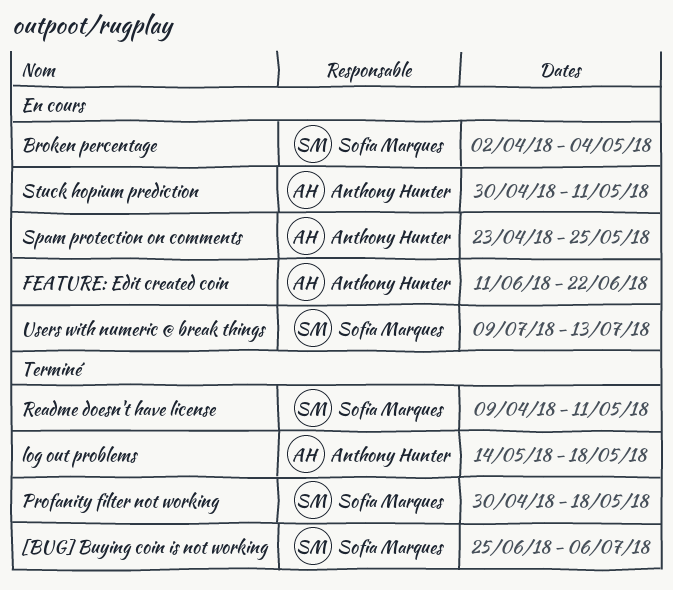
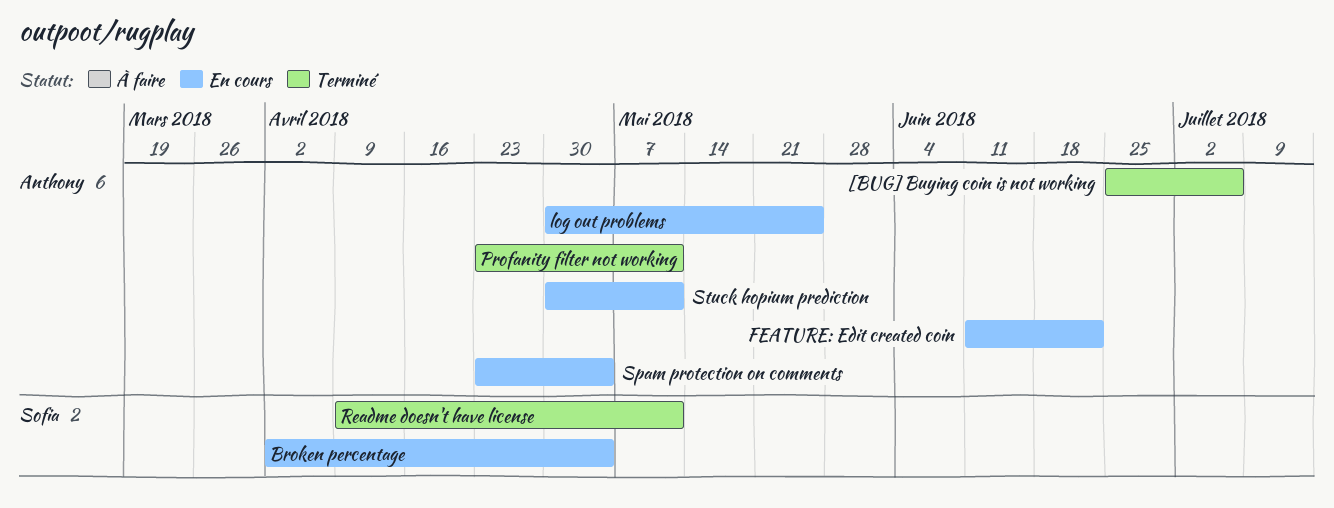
[BUG] Buying coin is not working, owner: Sofia Marques -> Anthony Hunter
log out problems, status: Terminé -> En cours
log out problems, start: May 14 -> Apr 30
log out problems, due: May 18 -> May 25
Profanity filter not working, owner: Sofia Marques -> Anthony Hunter
Profanity filter not working, start: Apr 30 -> Apr 23
Profanity filter not working, due: May 18 -> May 11
Spam protection on comments, due: May 25 -> May 4
Users with numeric @ break things: present -> none

